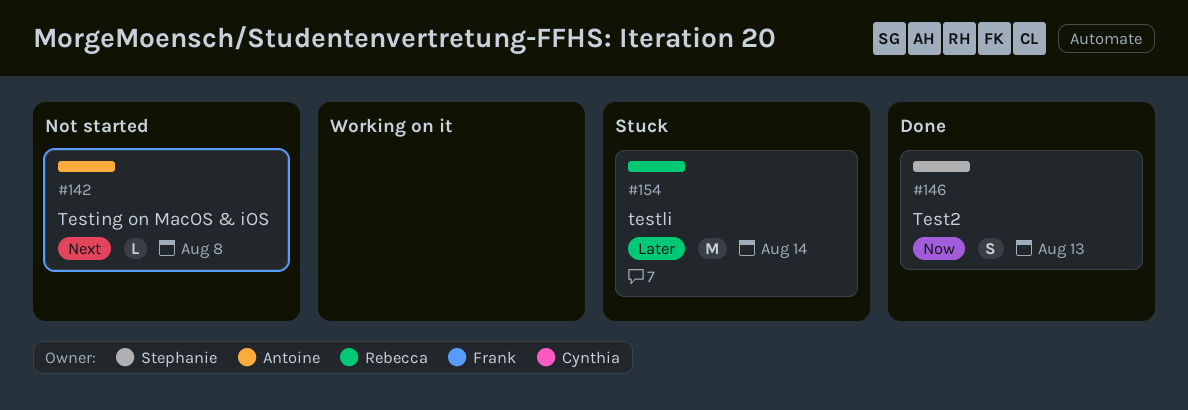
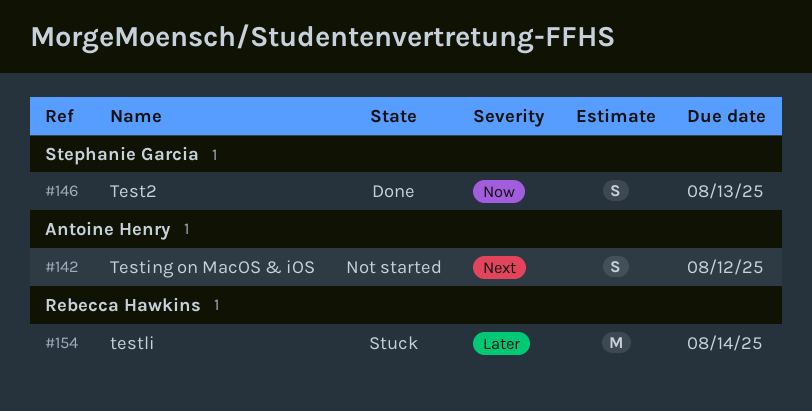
#142, estimate: L -> S
#142, due: Aug 8 -> Aug 12

